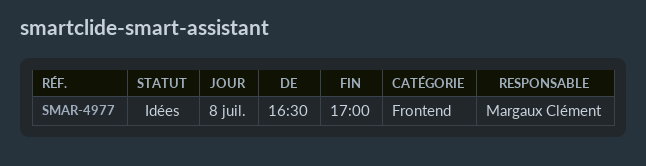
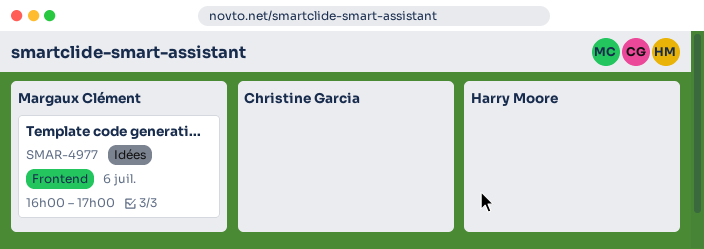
SMAR-4977, day: Jul 8 -> Jul 6
SMAR-4977, begins: 16:30 -> 16:00

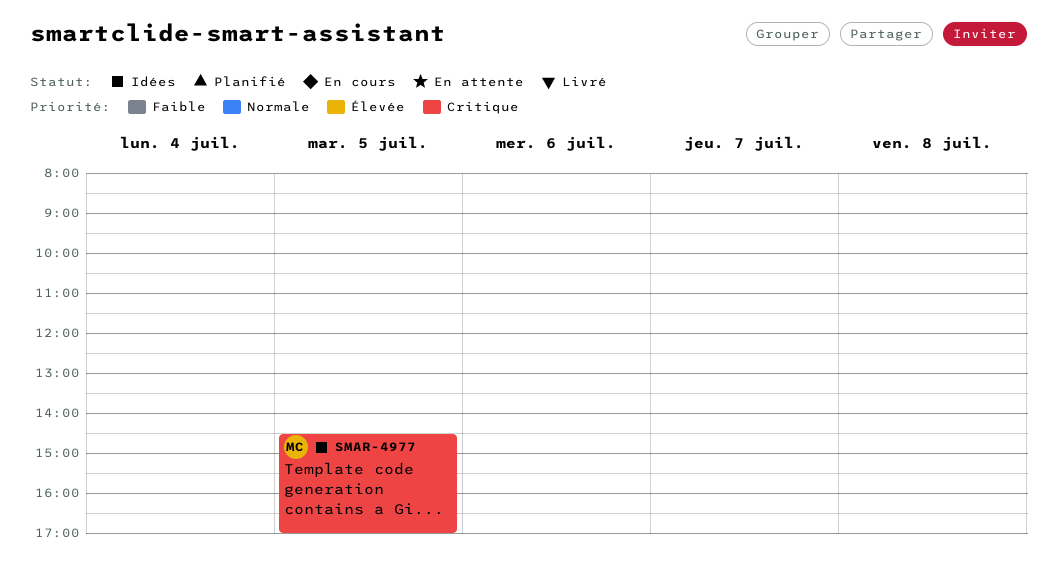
SMAR-4977, day: Jul 6 -> Jul 5
SMAR-4977, begins: 16:00 -> 14:30

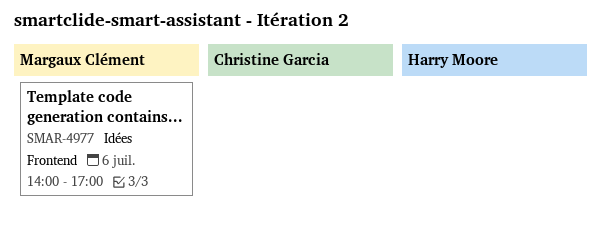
SMAR-4977, day: Jul 5 -> Jul 6
SMAR-4977, begins: 14:30 -> 14:00

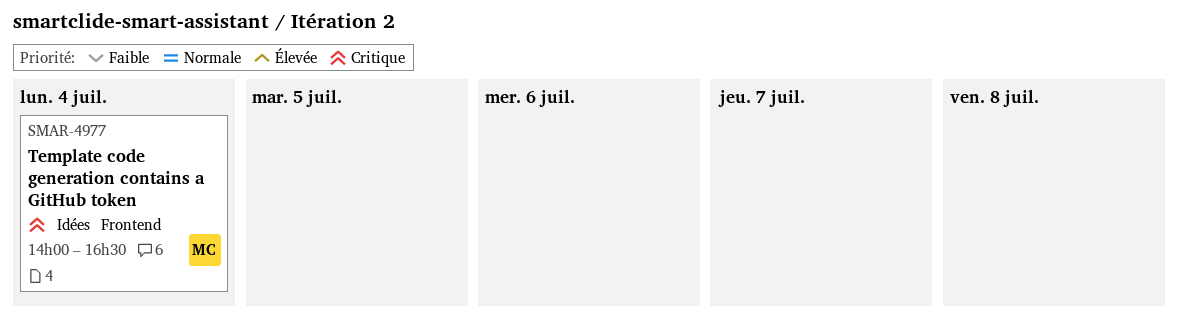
SMAR-4977, day: Jul 6 -> Jul 4
SMAR-4977, ends: 17:00 -> 16:30

